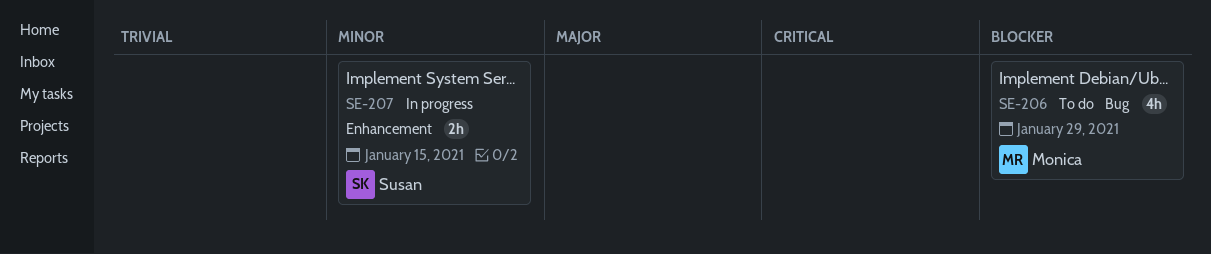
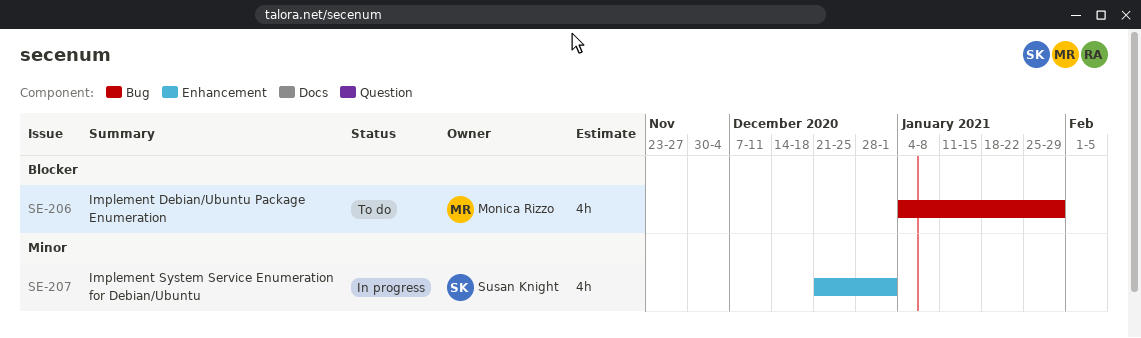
SE-207, estimate: 2h -> 4h
SE-207, due: Jan 15 -> Jan 1

